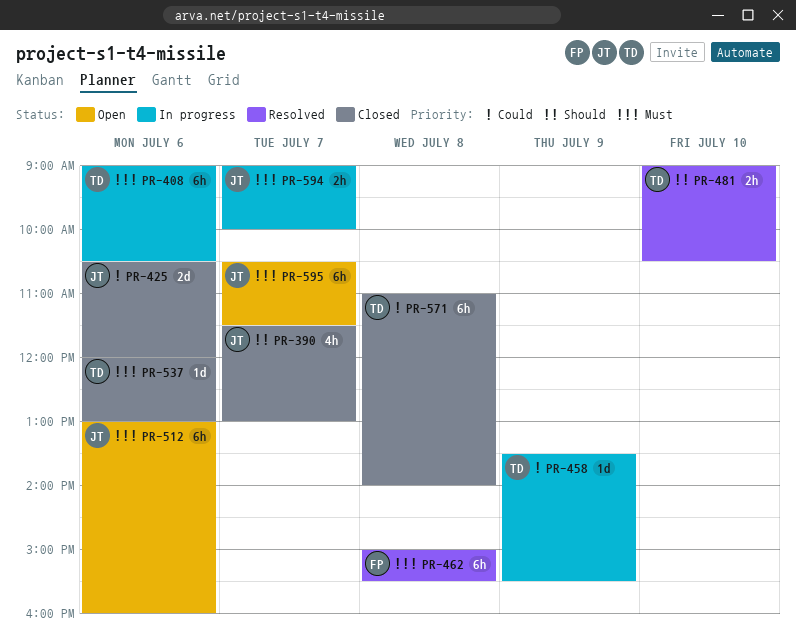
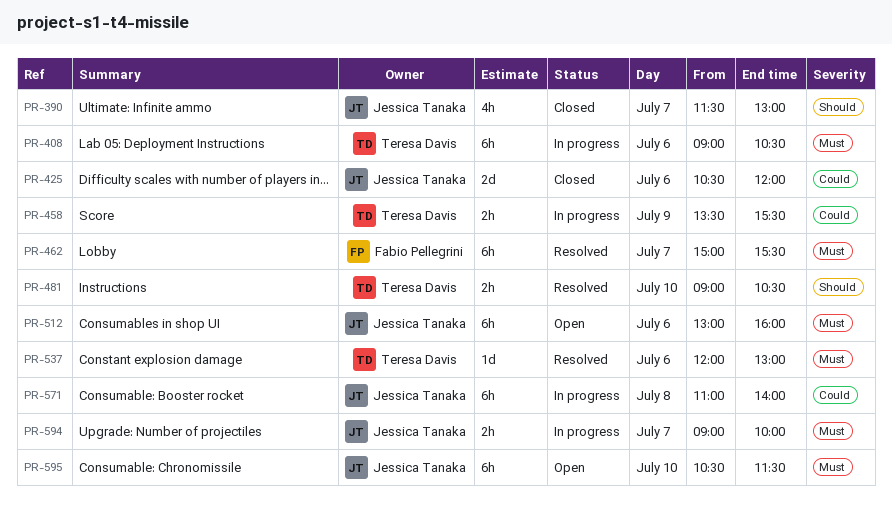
PR-458, estimate: 1d -> 2h
PR-462, day: Jul 8 -> Jul 7
PR-537, status: Closed -> Resolved
PR-571, status: Closed -> In progress
PR-571, owner: Teresa Davis -> Jessica Tanaka
PR-595, day: Jul 7 -> Jul 10

